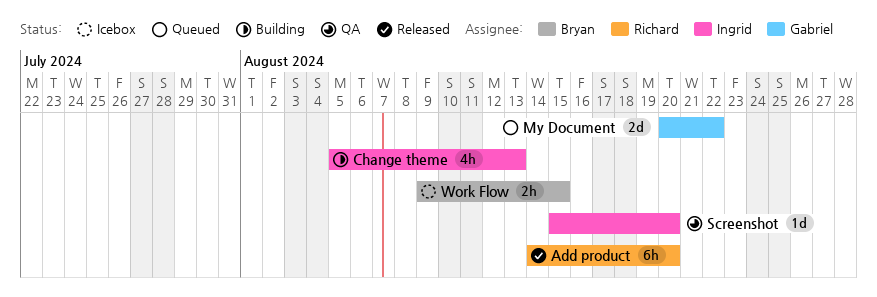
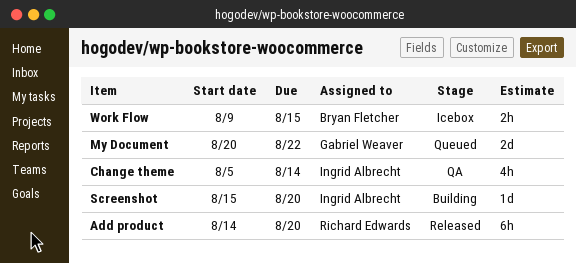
Change theme, status: Building -> QA
Change theme, due: Aug 13 -> Aug 14
Screenshot, status: QA -> Building

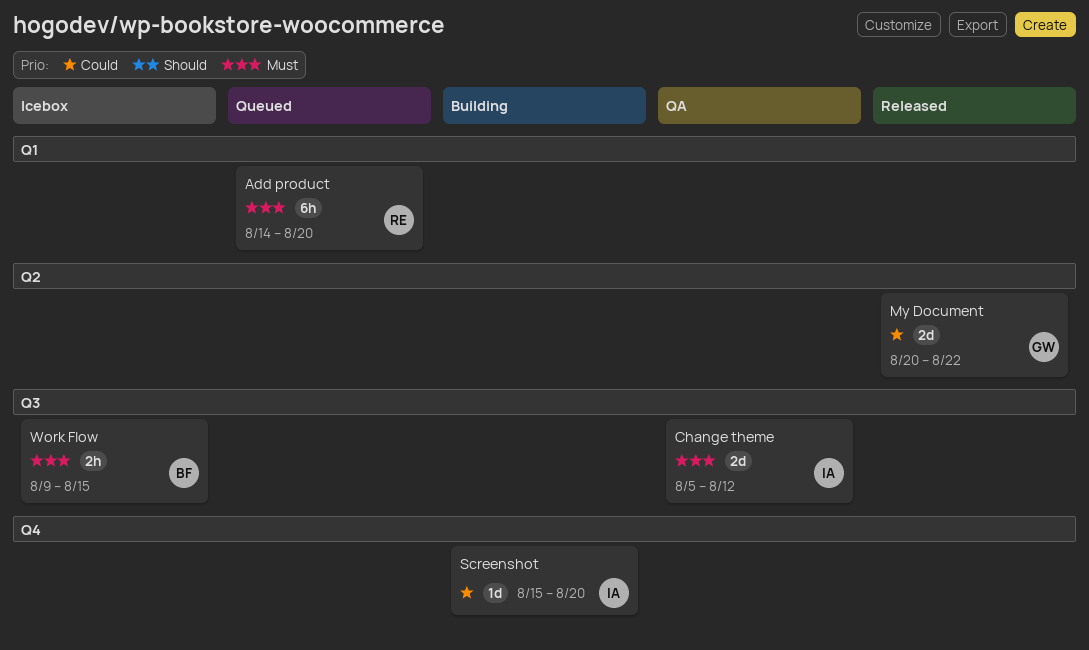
Add product, status: Released -> Queued
Change theme, estimate: 4h -> 2d
Change theme, due: Aug 14 -> Aug 12
My Document, status: Queued -> Released

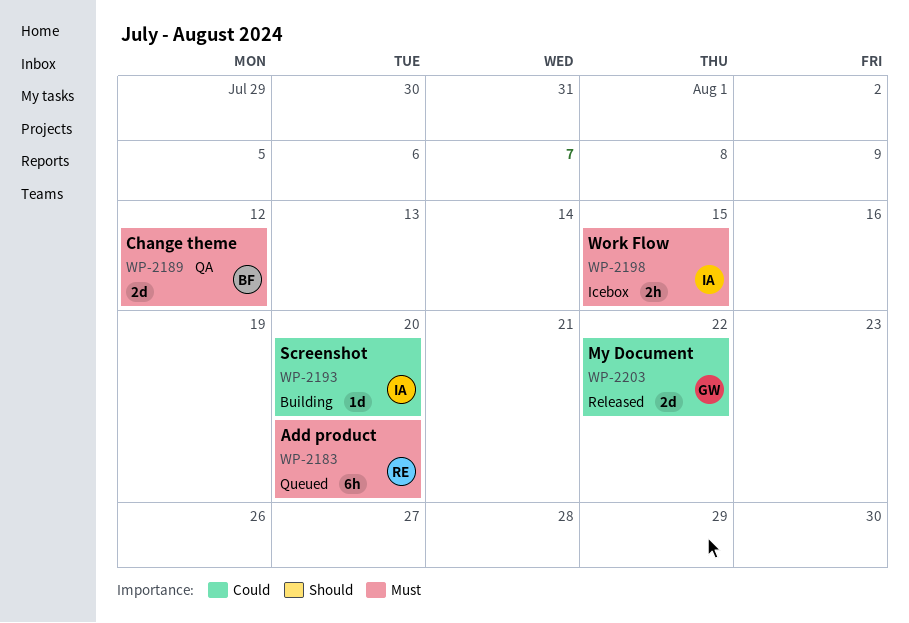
Change theme, owner: IA -> BF
Work Flow, owner: BF -> IA

